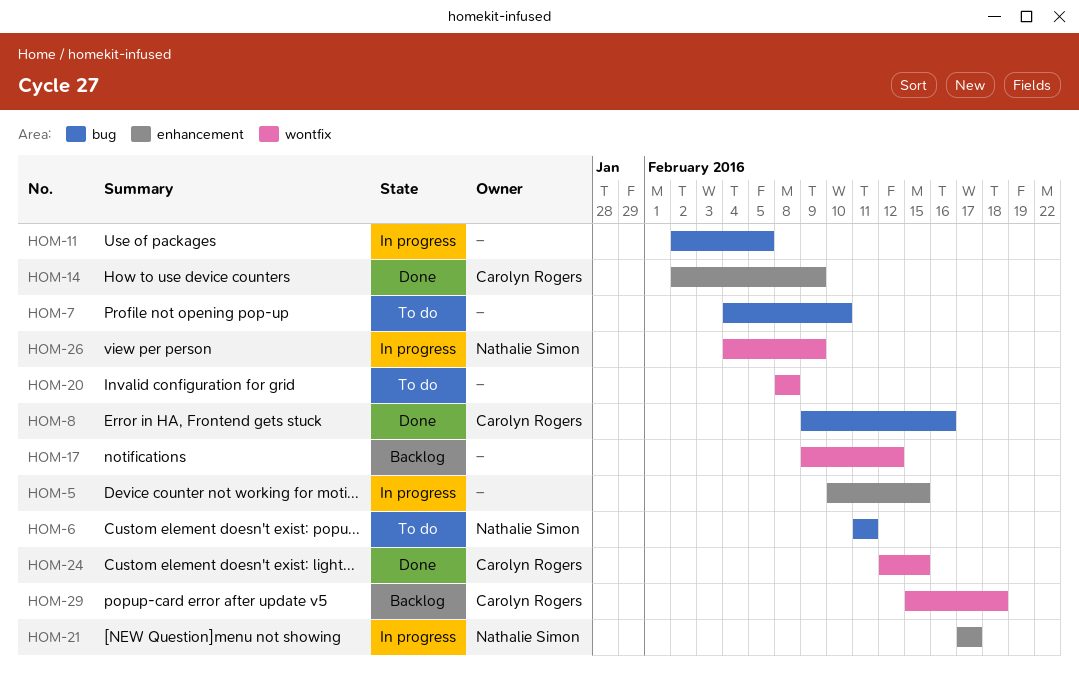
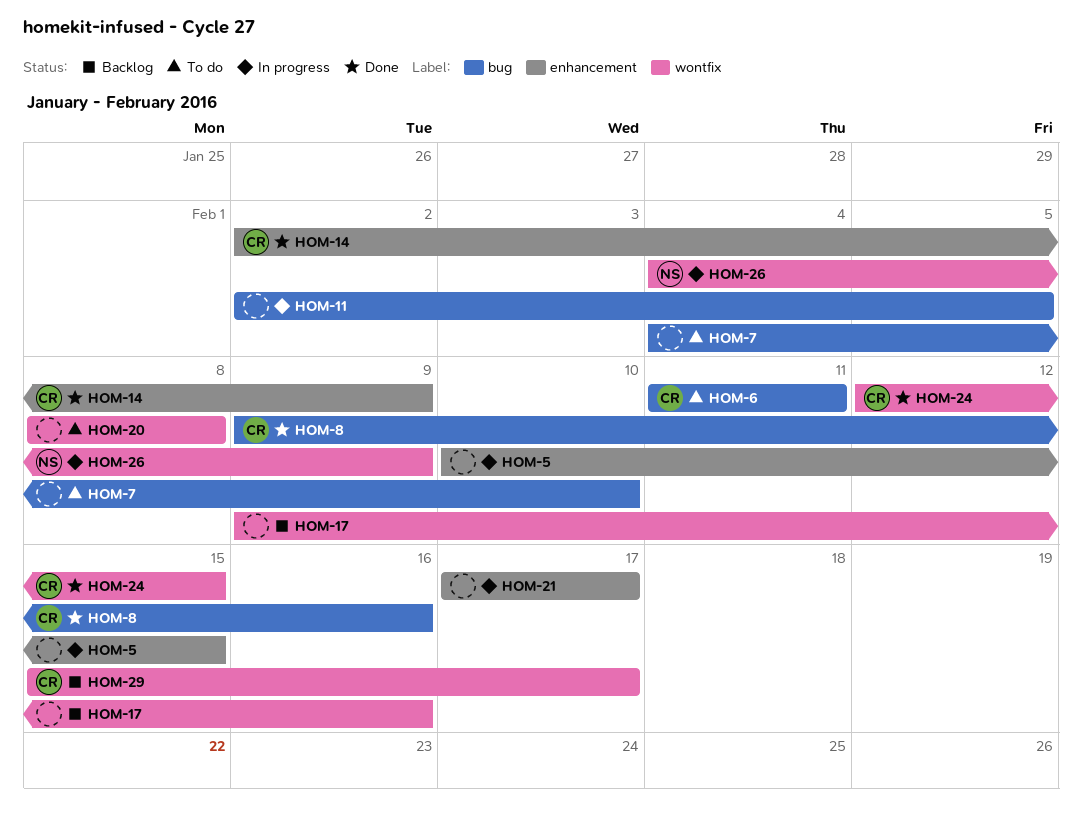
HOM-6, owner: Nathalie Simon -> Carolyn Rogers
HOM-17, due: Feb 12 -> Feb 16
HOM-21, owner: Nathalie Simon -> none
HOM-29, due: Feb 18 -> Feb 17

